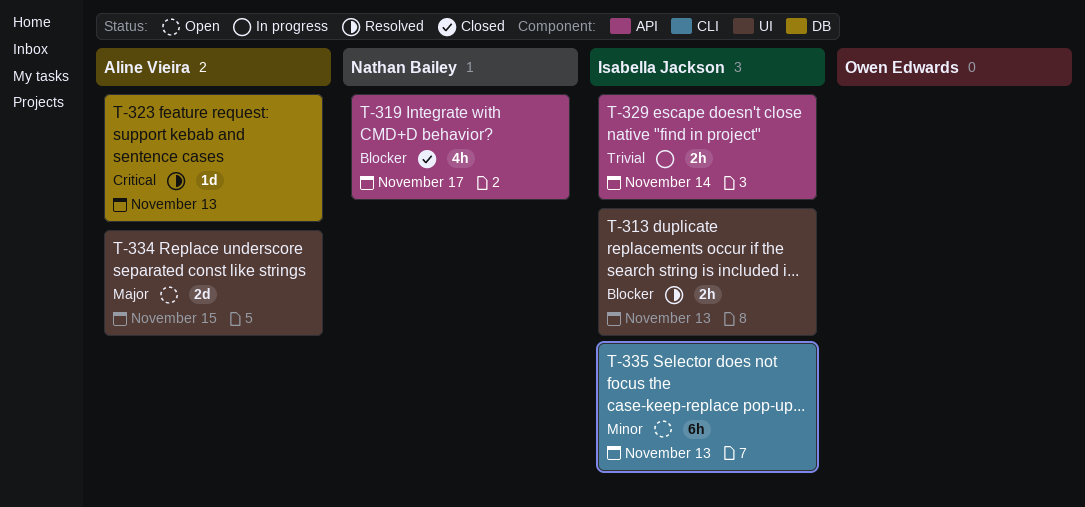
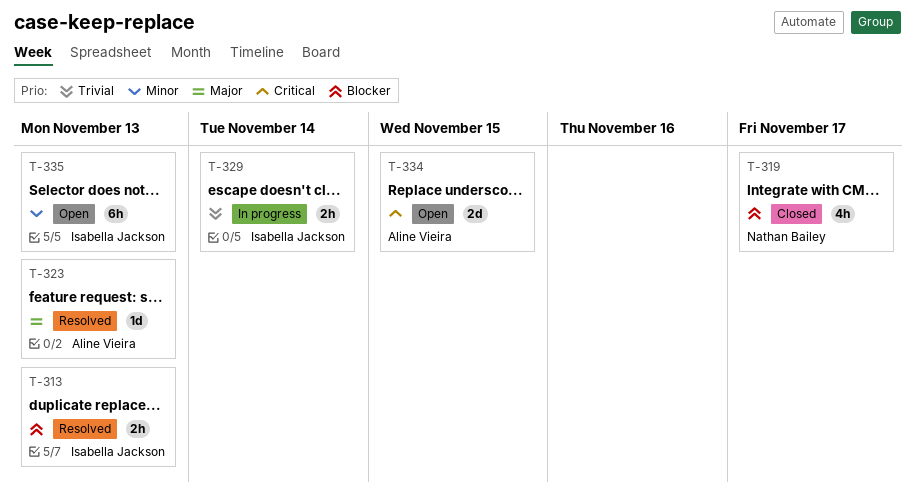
T-323, priority: Critical -> Major
T-334, priority: Major -> Critical

